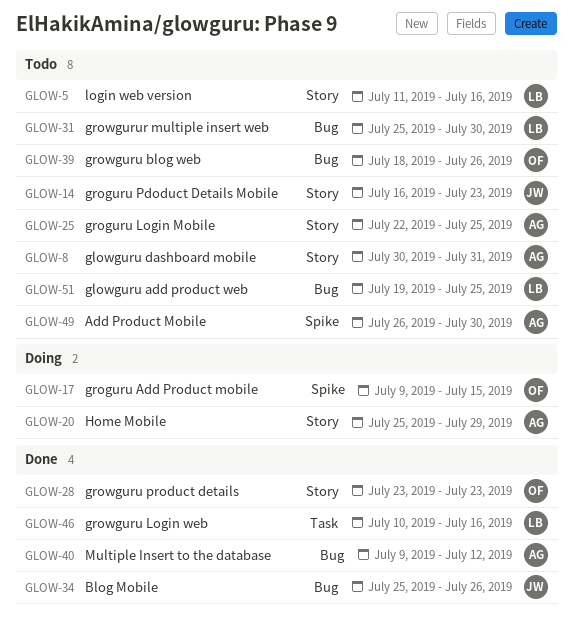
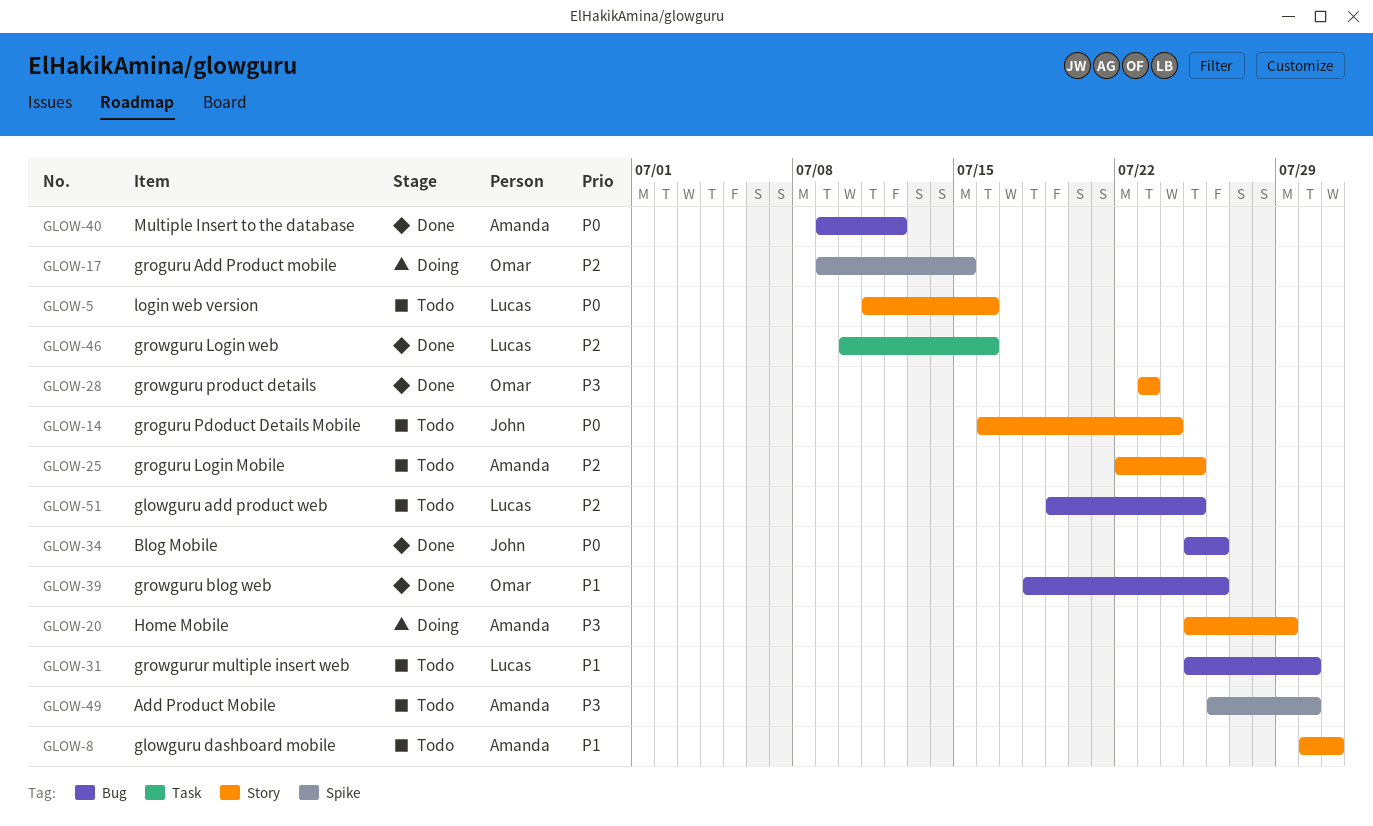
GLOW-14, due: Jul 23 -> Jul 24
GLOW-39, status: Todo -> Done

